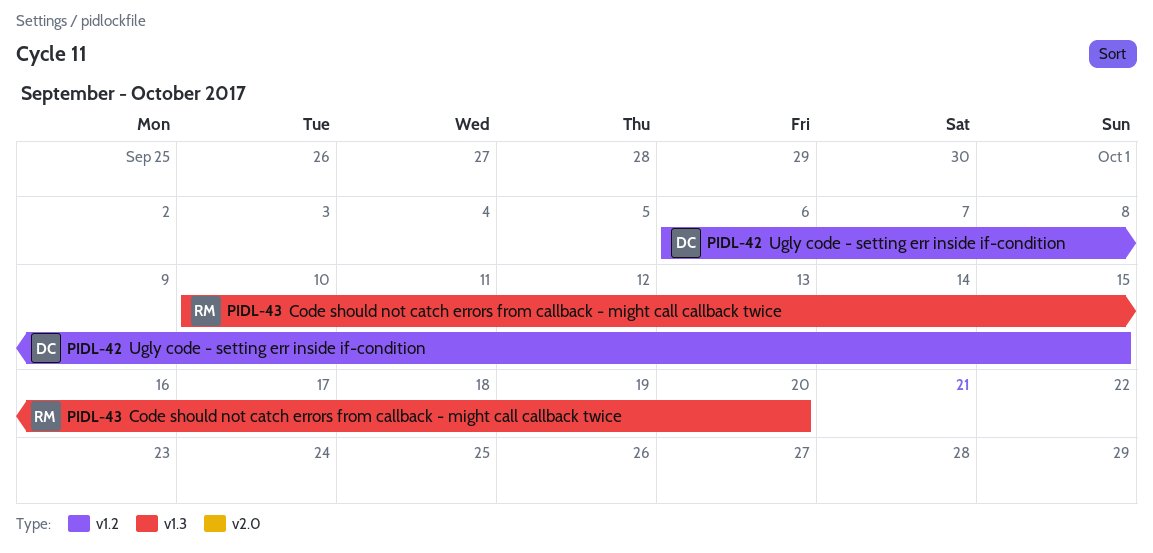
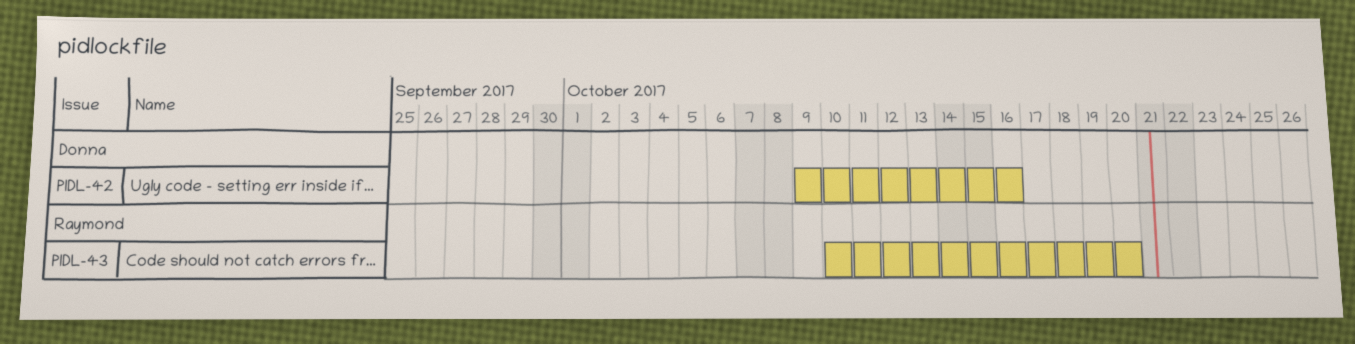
PIDL-42, start: Oct 6 -> Oct 9
PIDL-42, due: Oct 15 -> Oct 16

